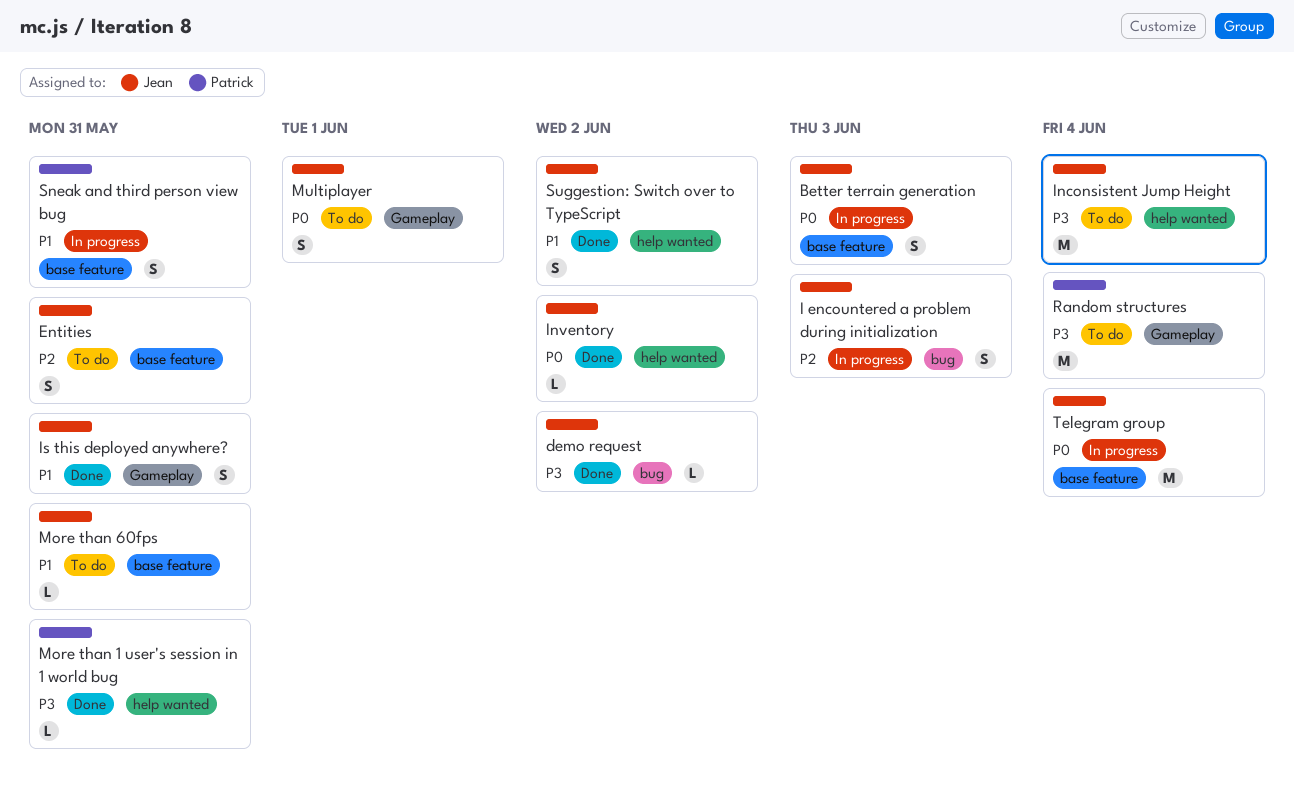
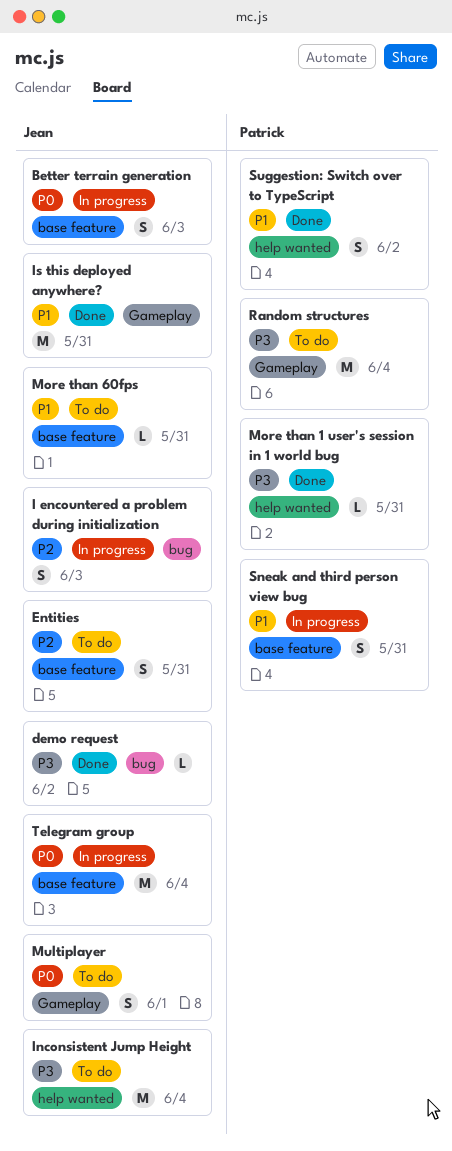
Inventory: present -> none
Is this deployed anywhere?, estimate: S -> M
Suggestion: Switch over to TypeScript, owner: Jean -> Patrick

